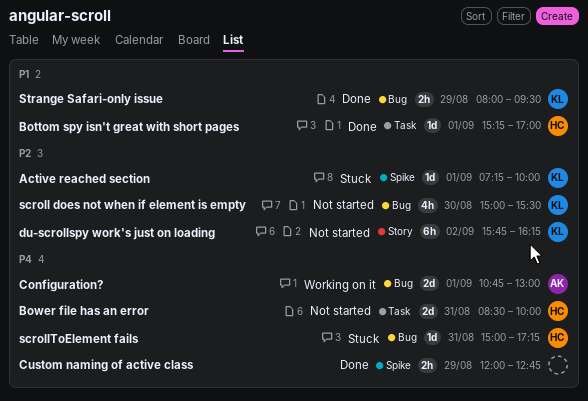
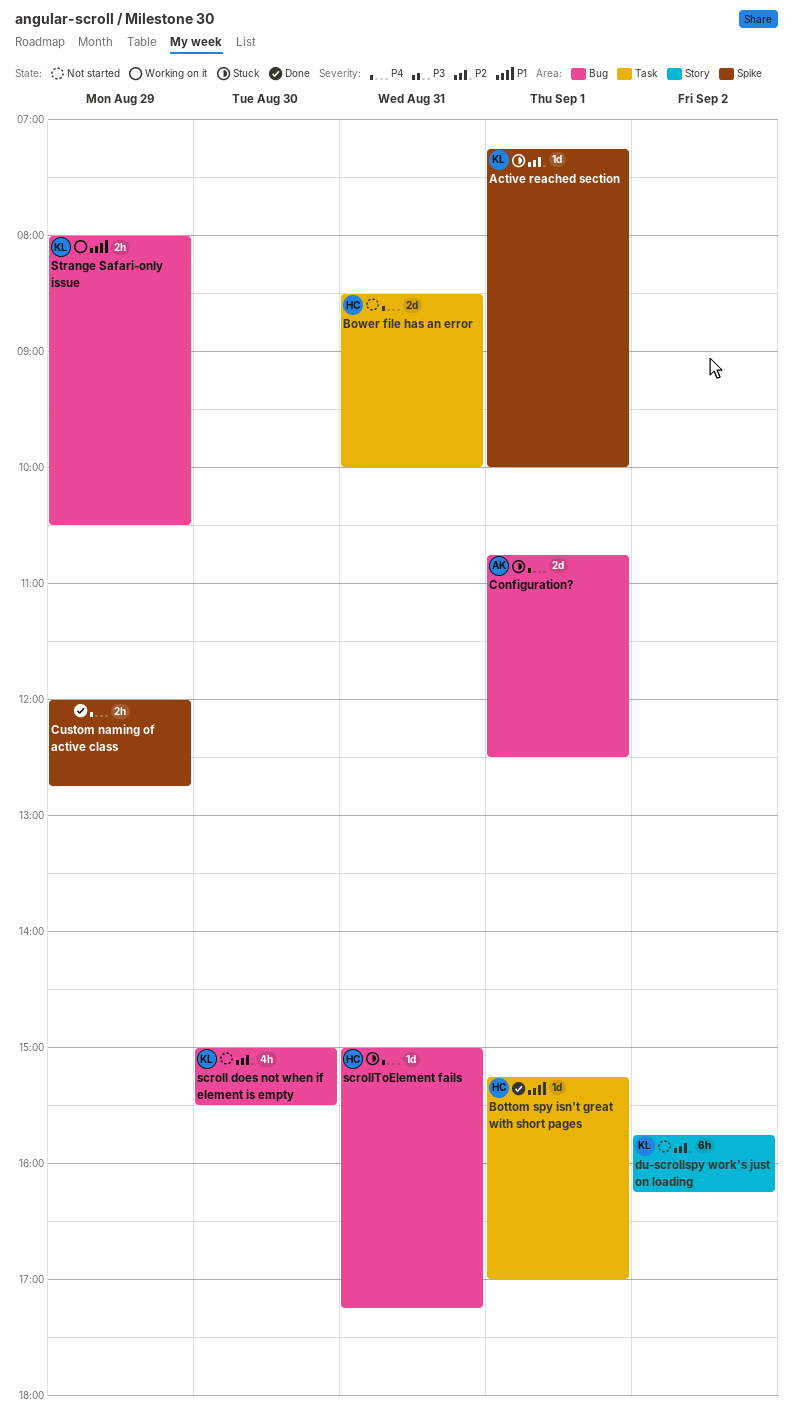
Configuration?, status: Working on it -> Stuck
Configuration?, ends: 13:00 -> 12:30
Strange Safari-only issue, status: Done -> Working on it
Strange Safari-only issue, ends: 09:30 -> 10:30

